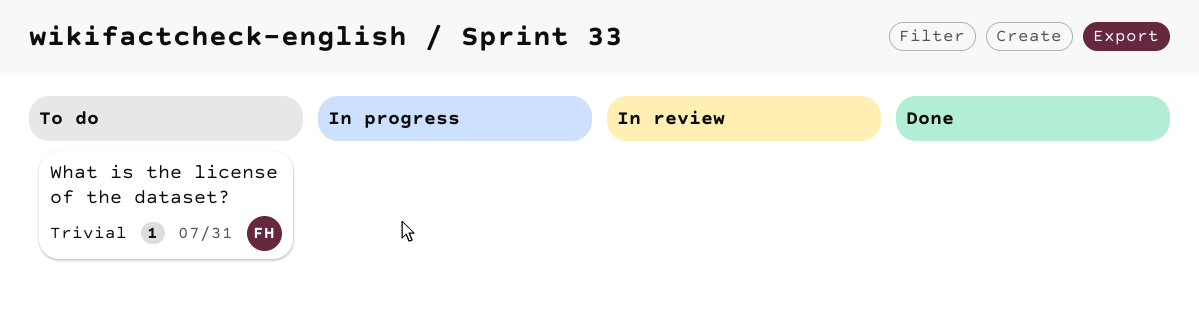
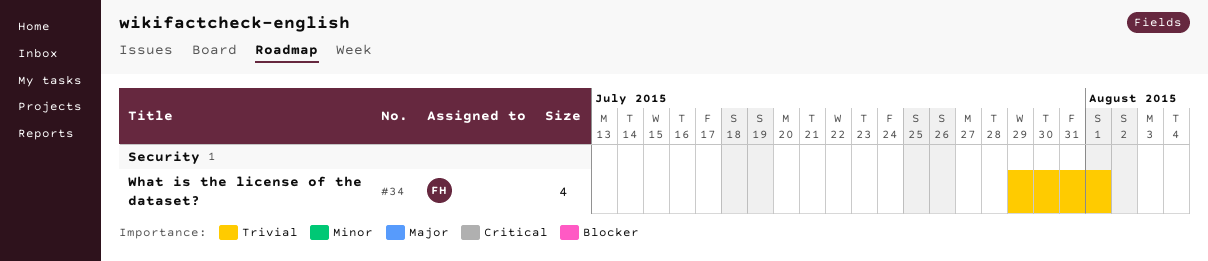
What is the license of the dataset?, estimate: 1 -> 4
What is the license of the dataset?, due: Jul 31 -> Aug 1

